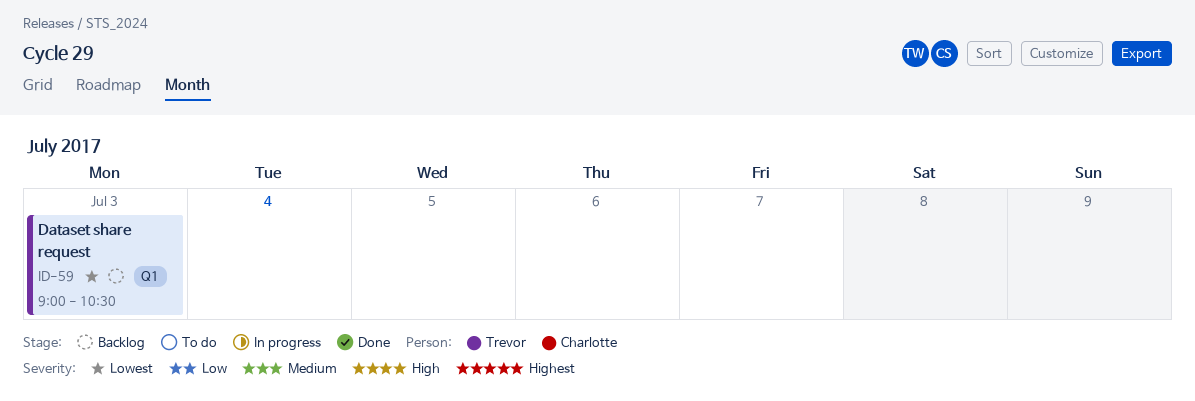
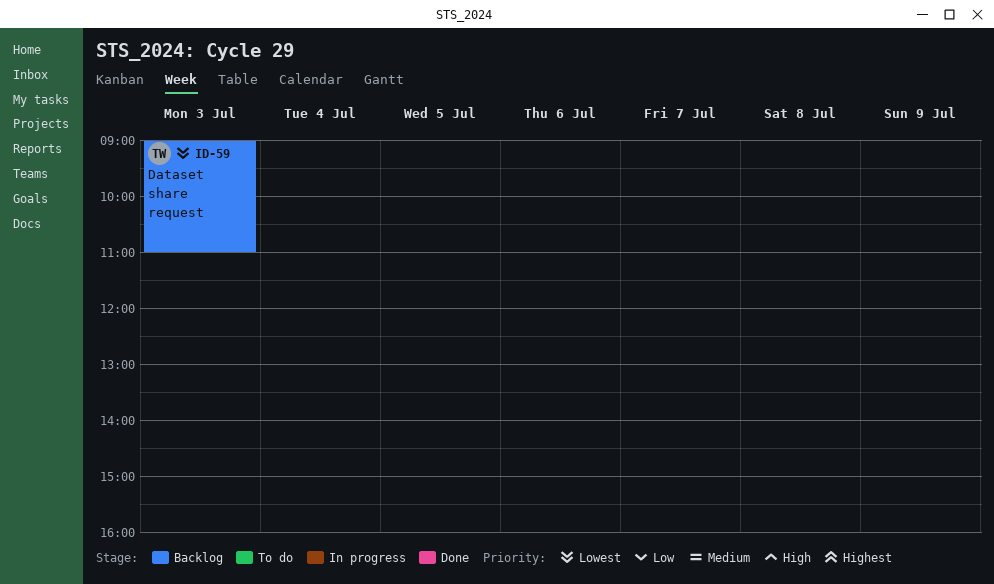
ID-59, ends: 10:30 -> 11:00

